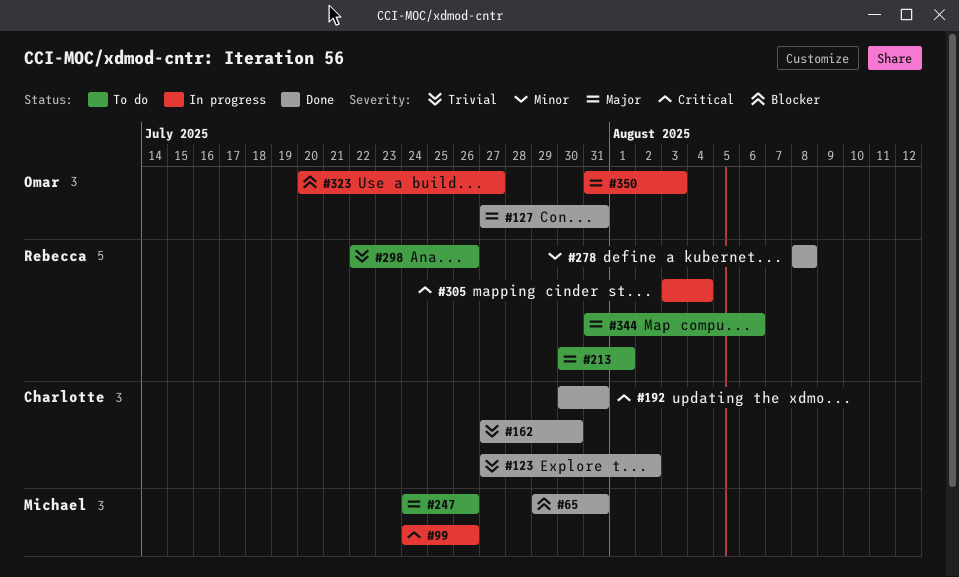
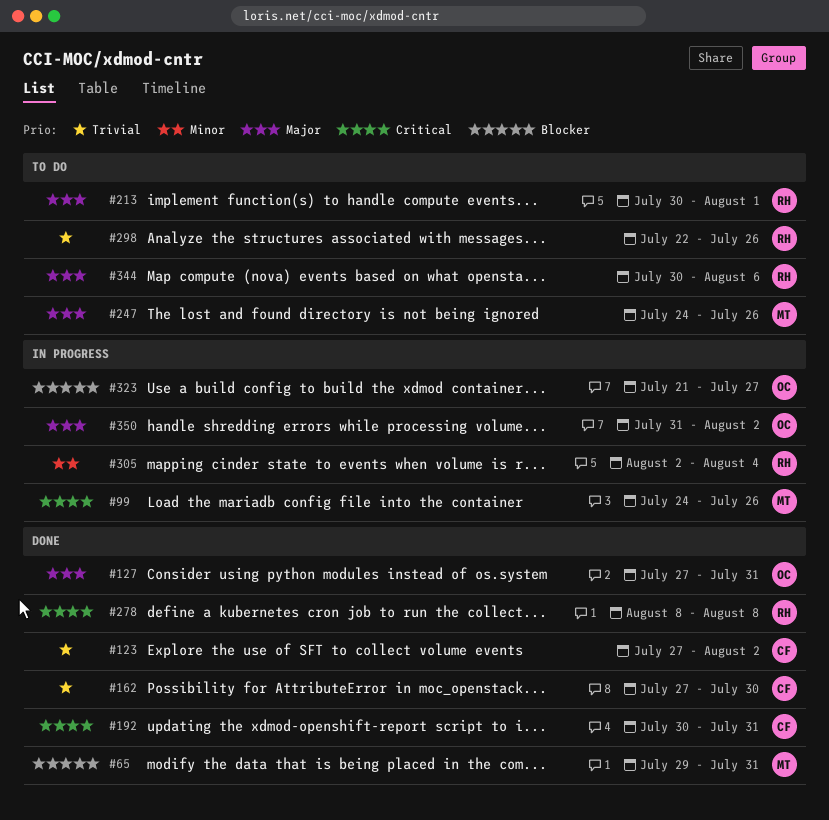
#278, priority: Minor -> Critical
#305, priority: Critical -> Minor
#305, start: Aug 3 -> Aug 2
#323, start: Jul 20 -> Jul 21
#344, start: Jul 31 -> Jul 30
#350, due: Aug 3 -> Aug 2

